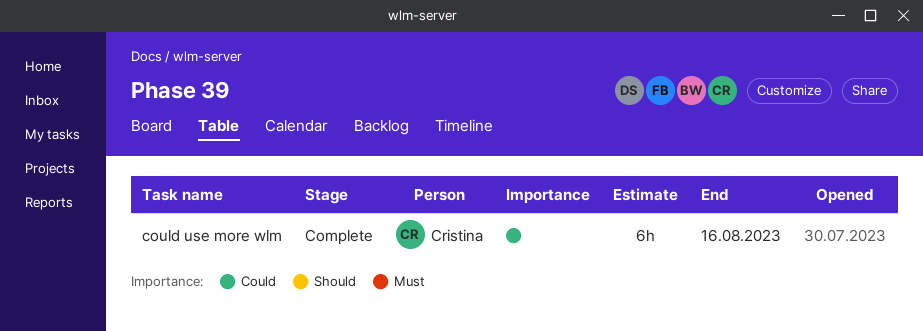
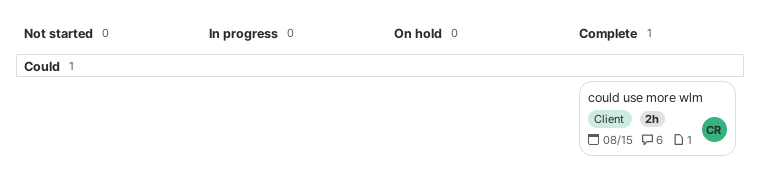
could use more wlm, estimate: 6h -> 2h
could use more wlm, due: Aug 16 -> Aug 15

